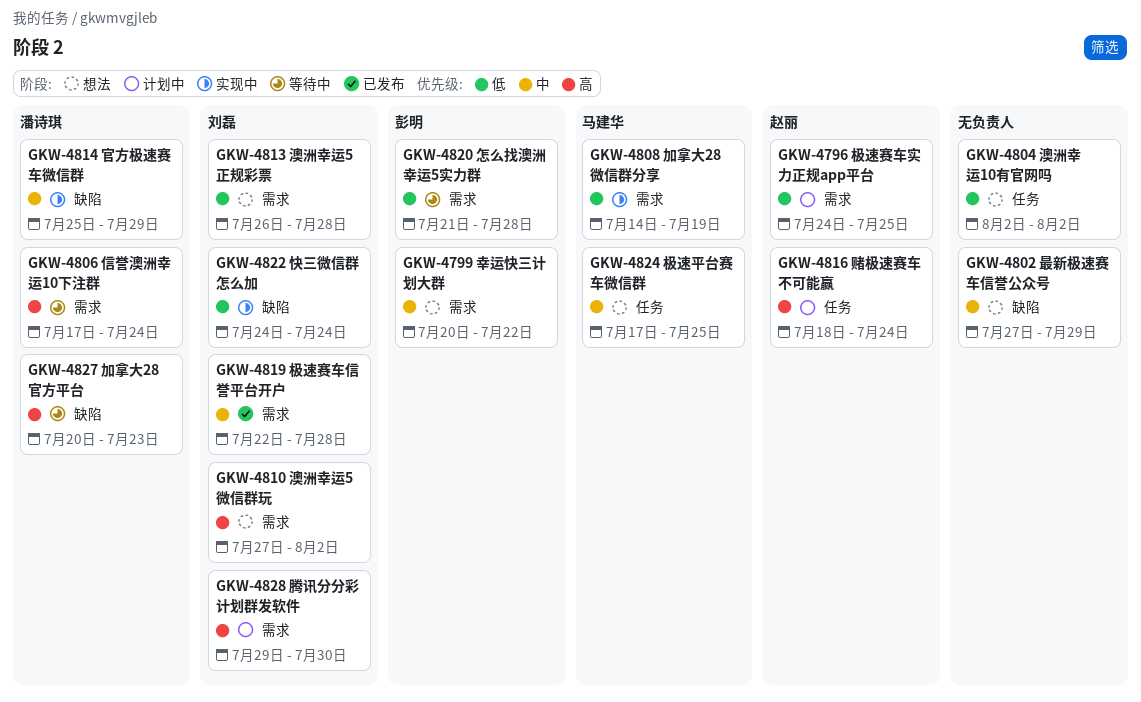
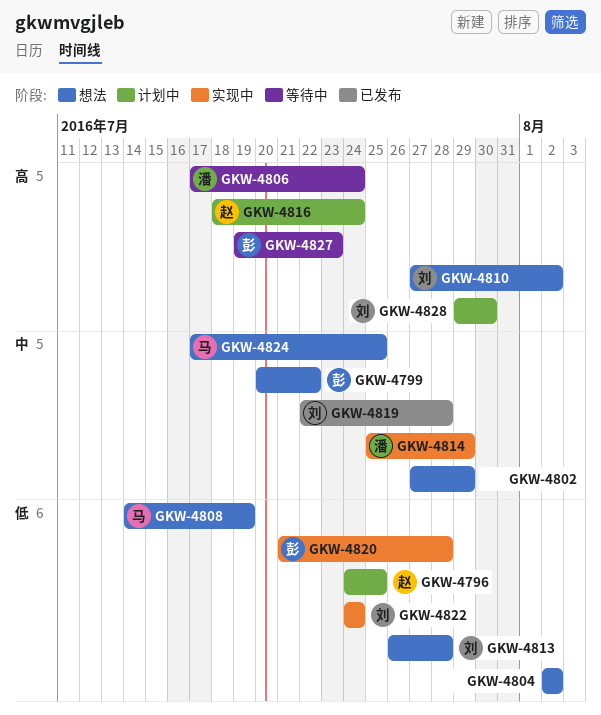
GKW-4808, status: 实现中 -> 想法
GKW-4820, status: 等待中 -> 实现中
GKW-4827, owner: 潘诗琪 -> 彭明
GKW-4827, start: Jul 20 -> Jul 19

